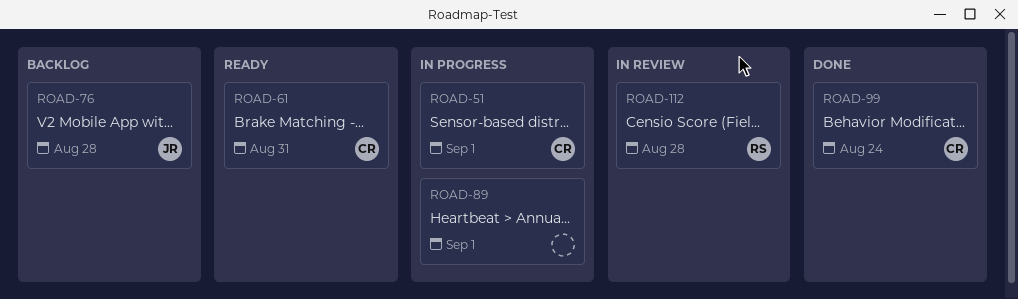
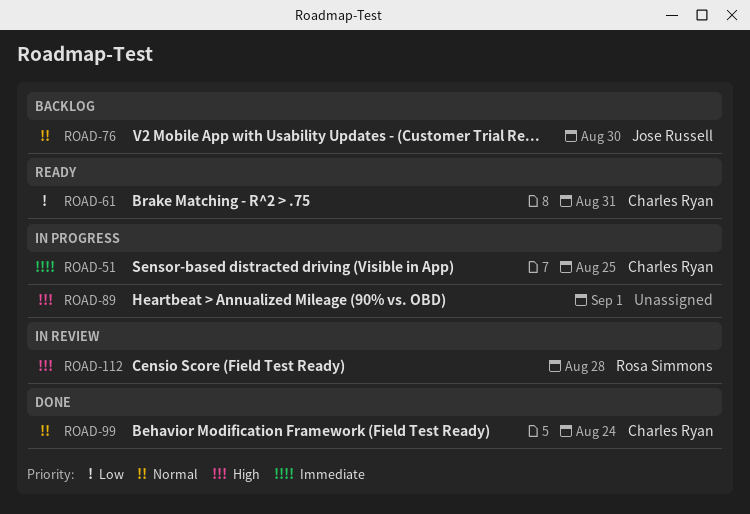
ROAD-51, due: Sep 1 -> Aug 25
ROAD-76, due: Aug 28 -> Aug 30

